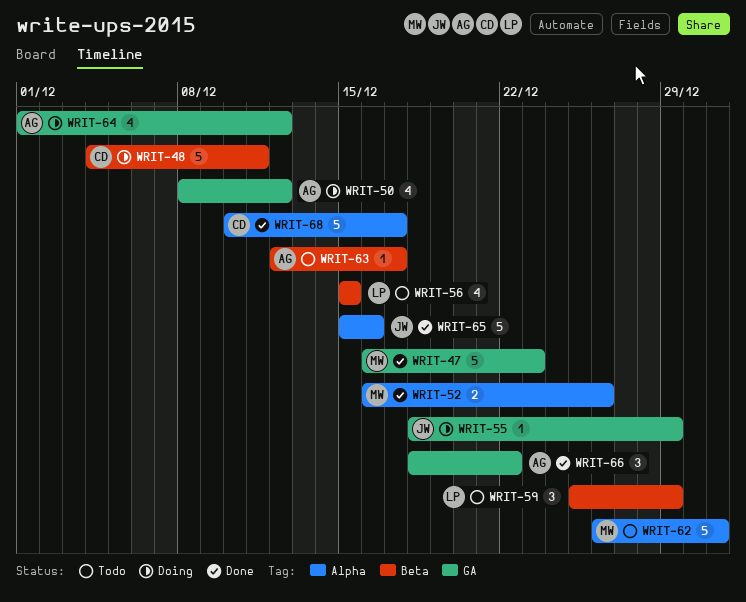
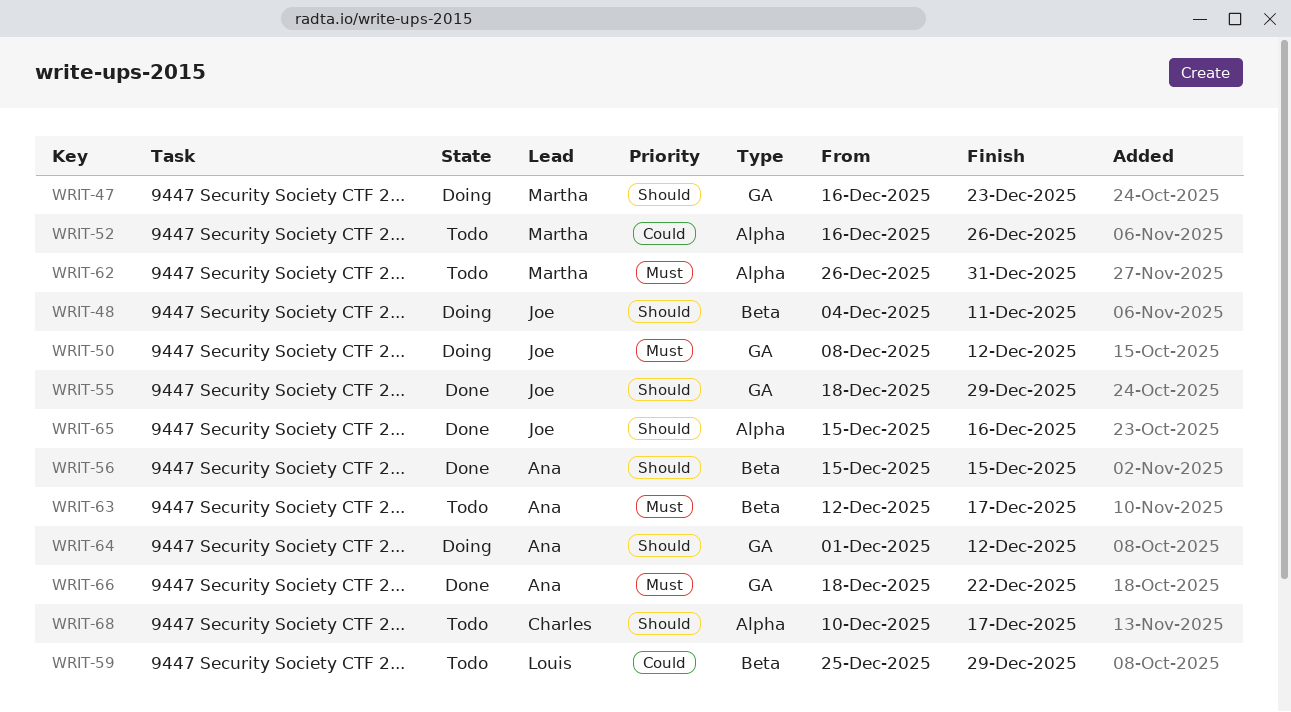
WRIT-47, status: Done -> Doing
WRIT-48, owner: Charles -> Joe
WRIT-50, owner: Ana -> Joe
WRIT-52, status: Done -> Todo
WRIT-55, status: Doing -> Done
WRIT-56, status: Todo -> Done
WRIT-56, owner: Louis -> Ana
WRIT-68, status: Done -> Todo

